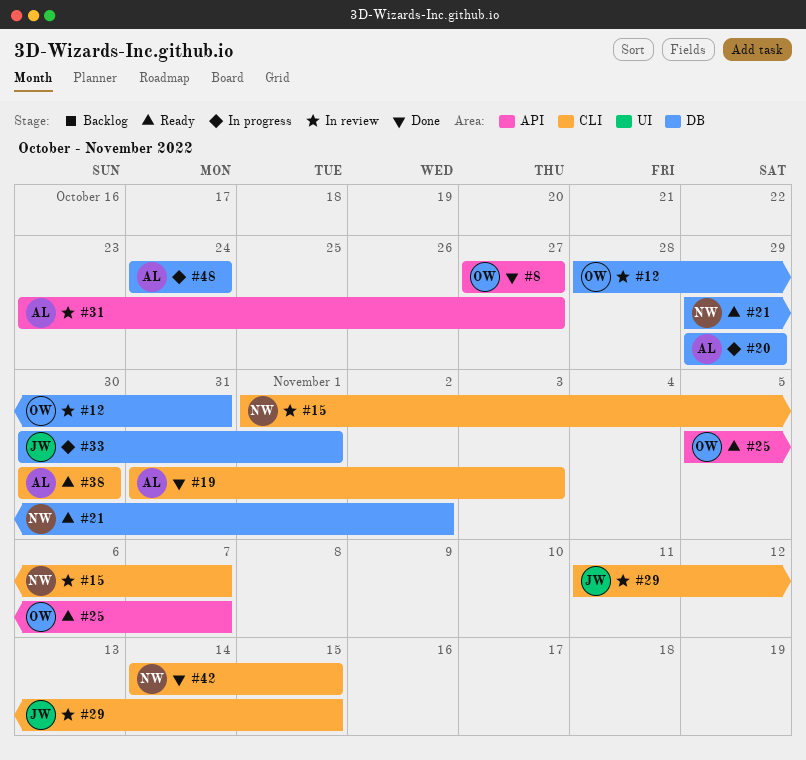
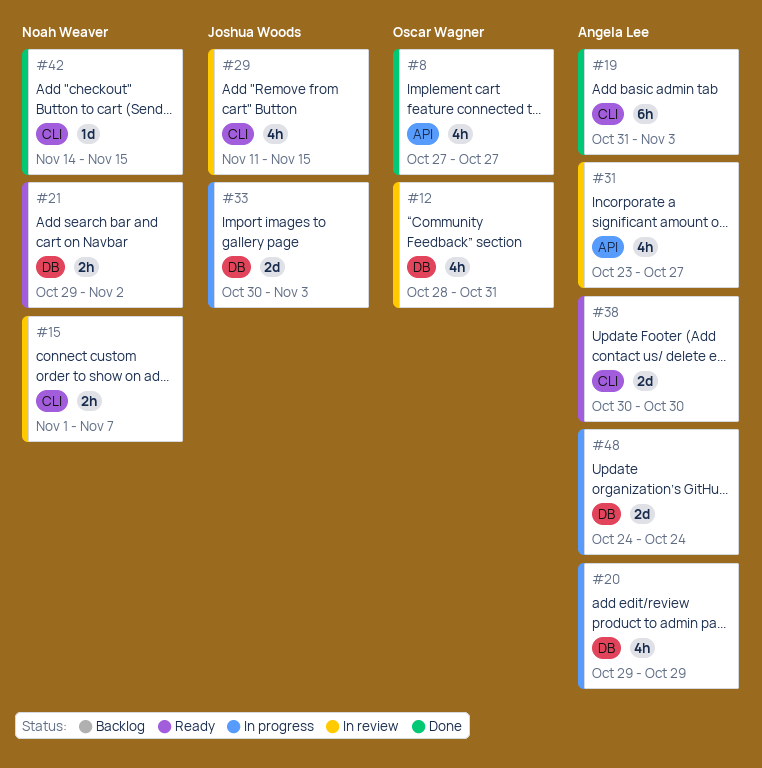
#25: present -> none
#33, due: Nov 1 -> Nov 3

